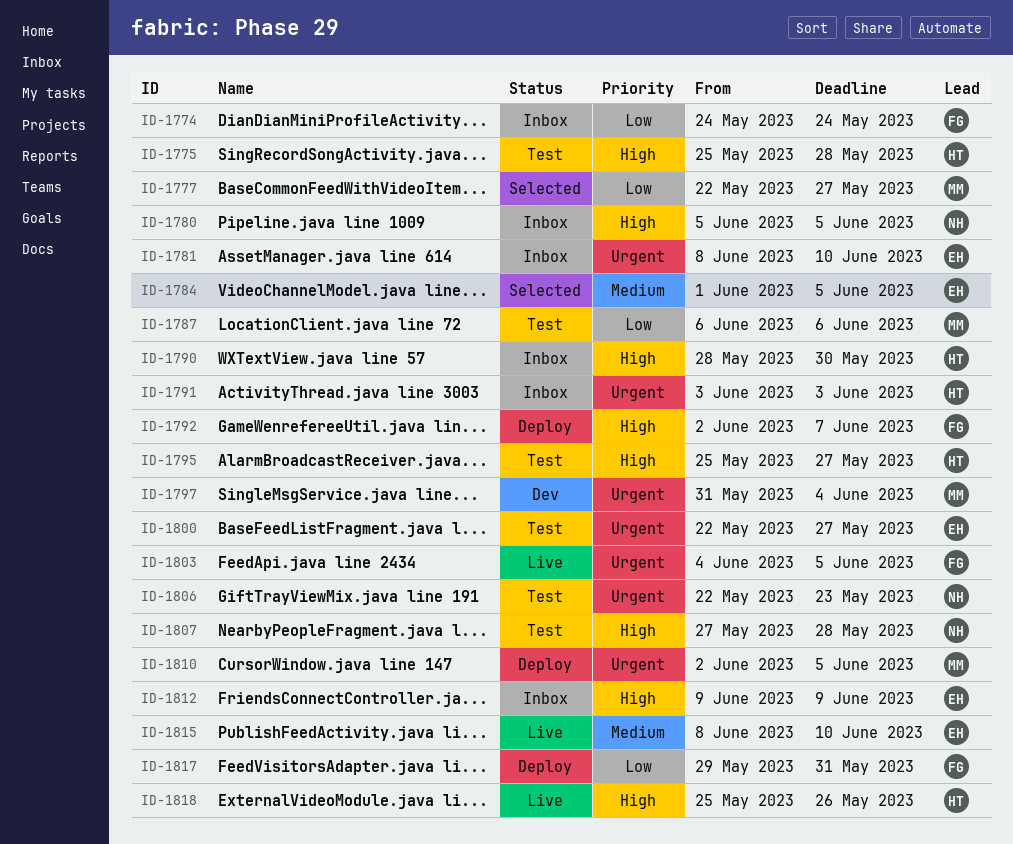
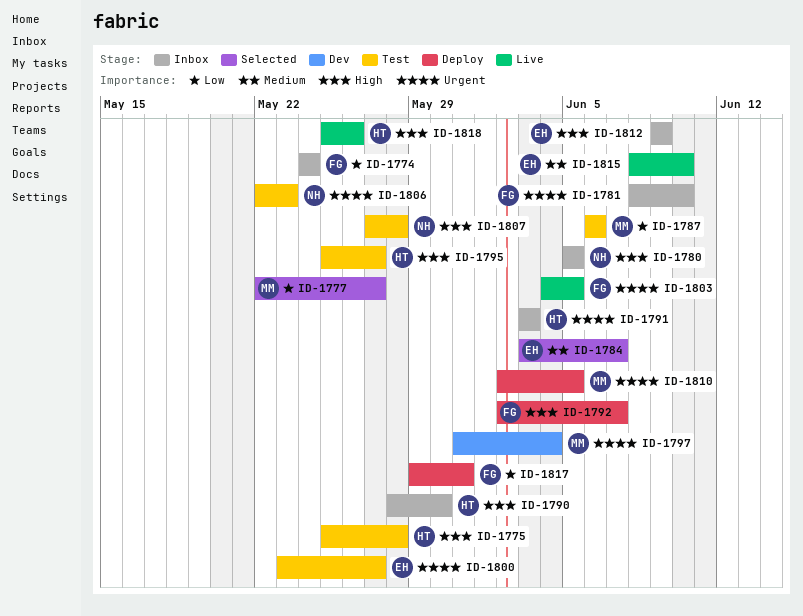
ID-1781, owner: EH -> FG
ID-1784, start: Jun 1 -> Jun 3
ID-1784, due: Jun 5 -> Jun 7
ID-1800, start: May 22 -> May 23

